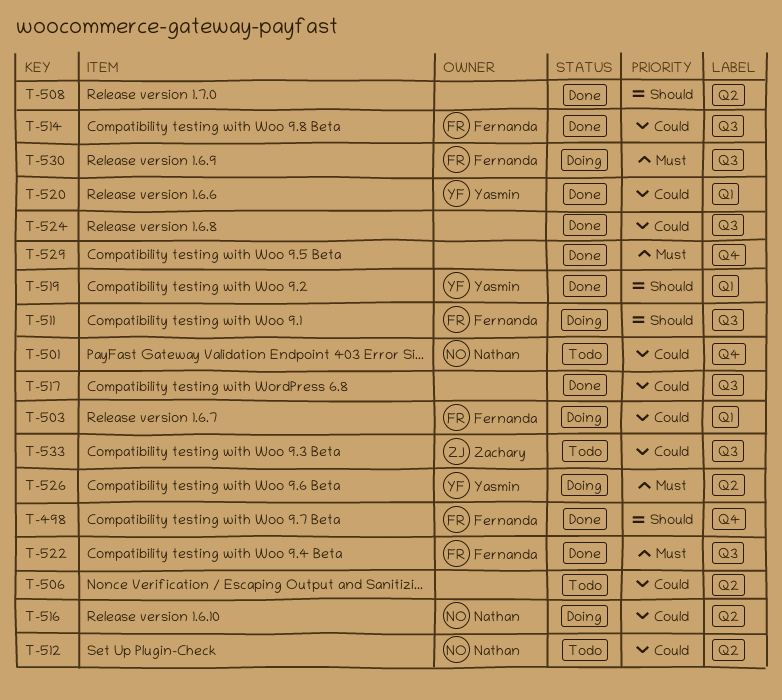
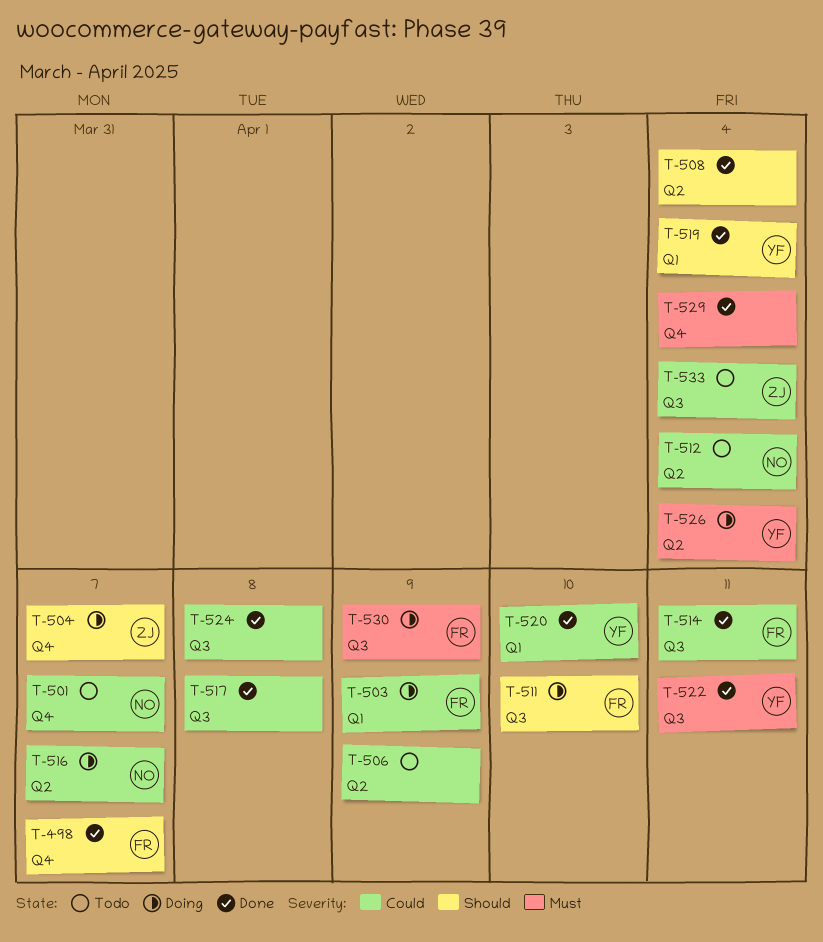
T-504: none -> present
T-522, owner: Fernanda -> Yasmin

